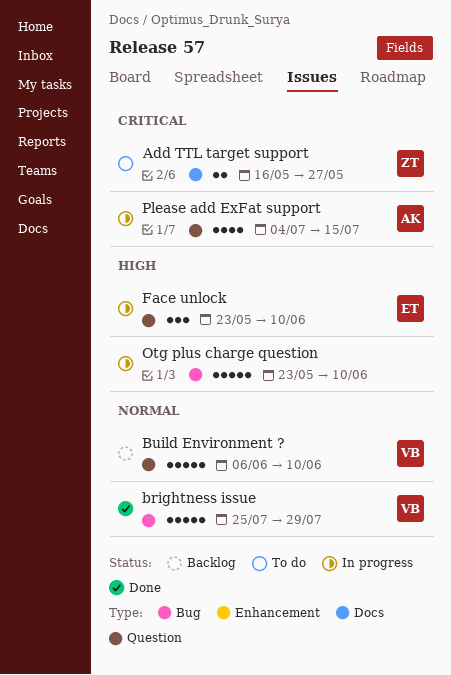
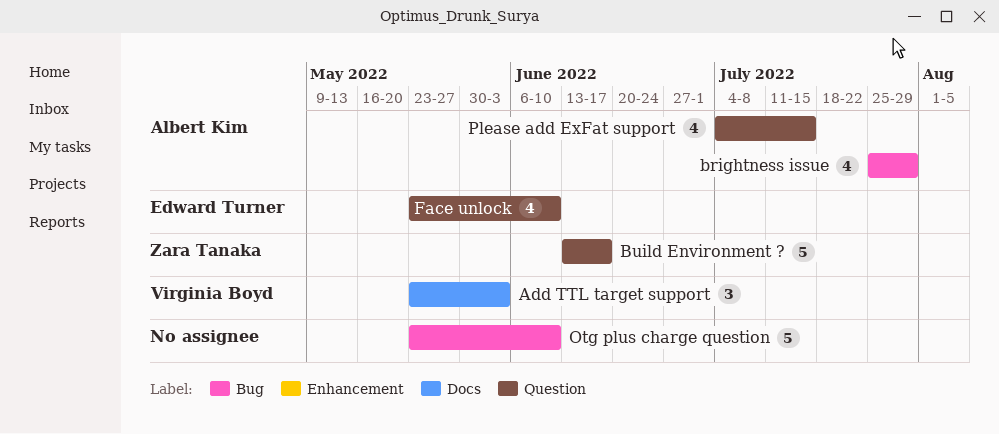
Add TTL target support, owner: Zara Tanaka -> Virginia Boyd
Add TTL target support, estimate: 2 -> 3
Add TTL target support, start: May 16 -> May 23
Add TTL target support, due: May 27 -> Jun 3
brightness issue, owner: Virginia Boyd -> Albert Kim
brightness issue, estimate: 5 -> 4
Build Environment ?, owner: Virginia Boyd -> Zara Tanaka
Build Environment ?, start: Jun 6 -> Jun 13
Build Environment ?, due: Jun 10 -> Jun 17
Face unlock, estimate: 3 -> 4

